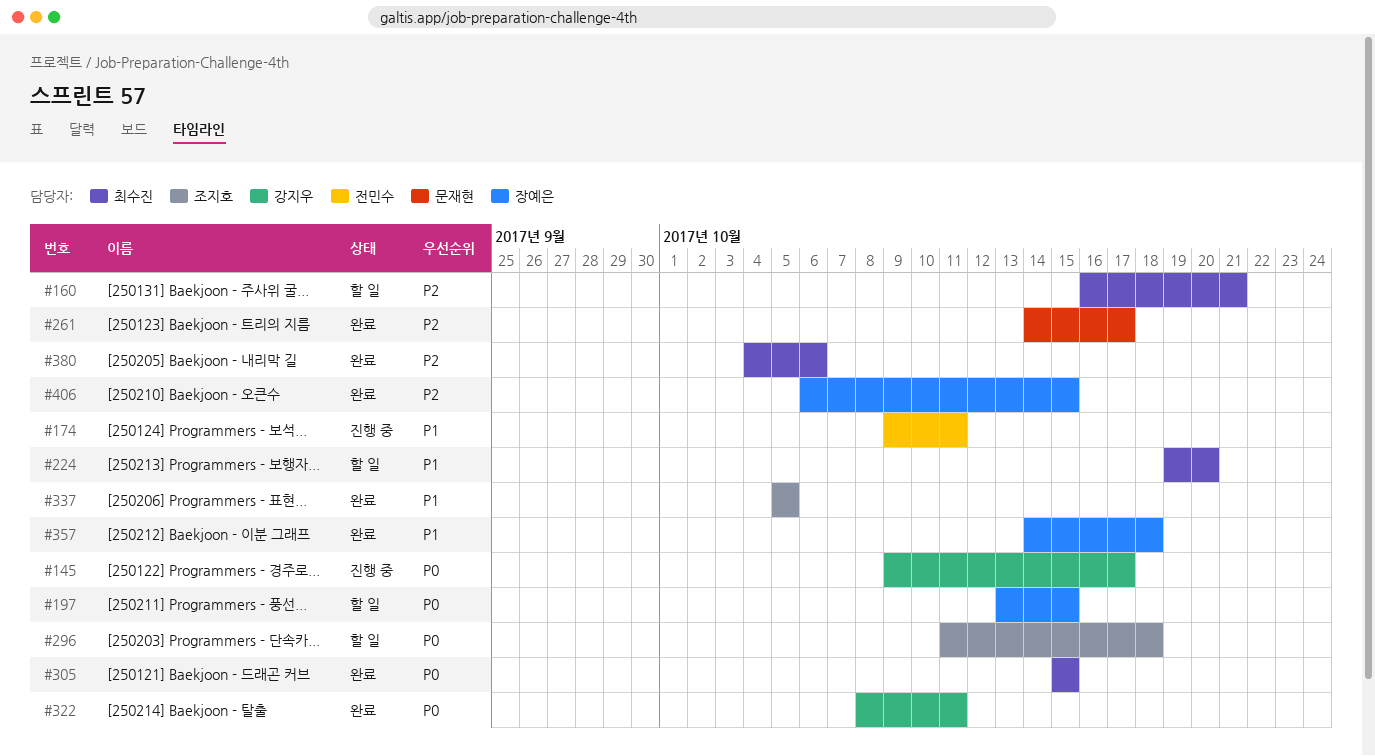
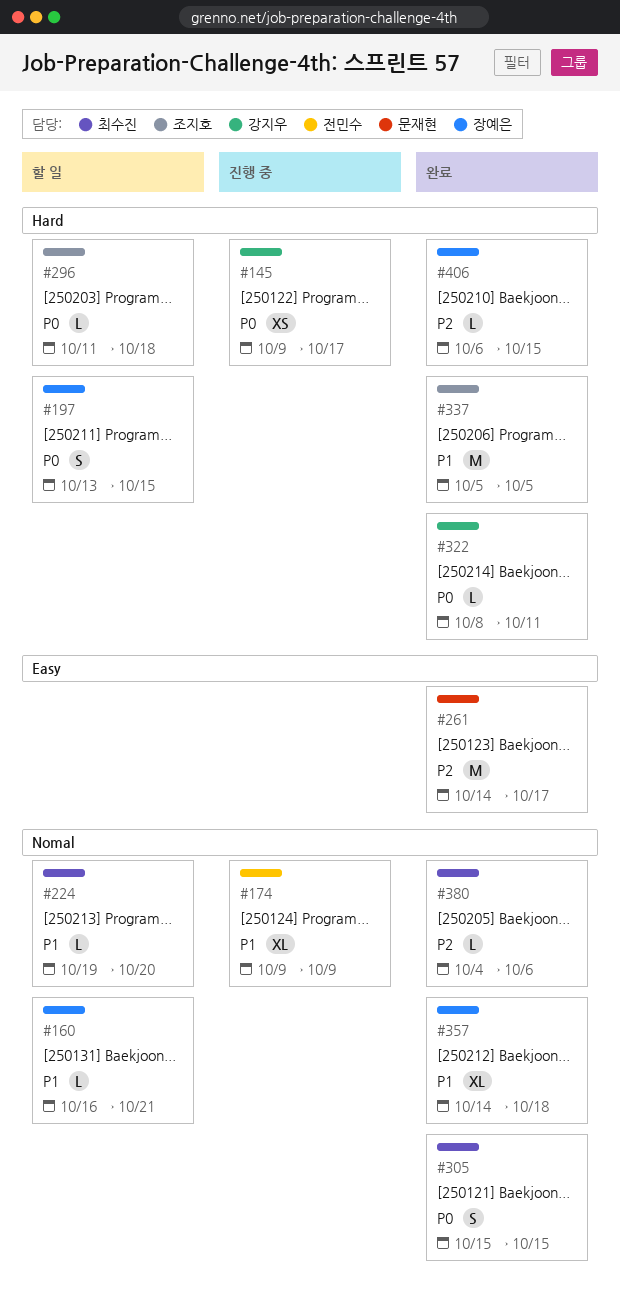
#160, owner: 최수진 -> 장예은
#160, priority: P2 -> P1
#174, due: Oct 11 -> Oct 9

